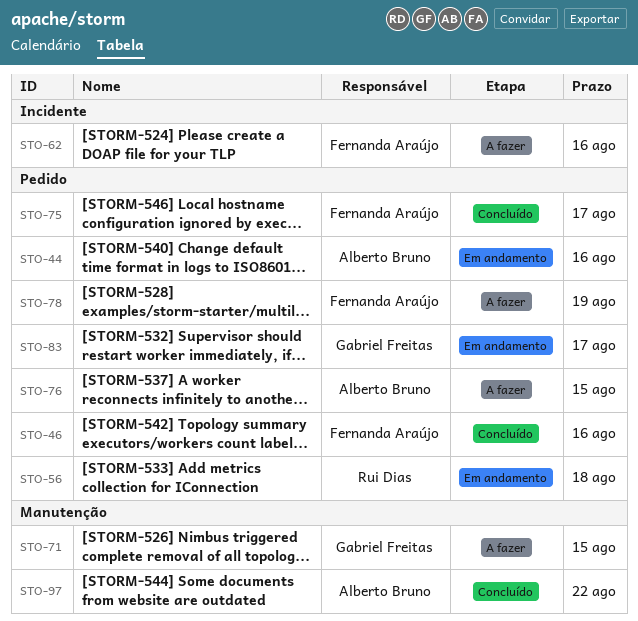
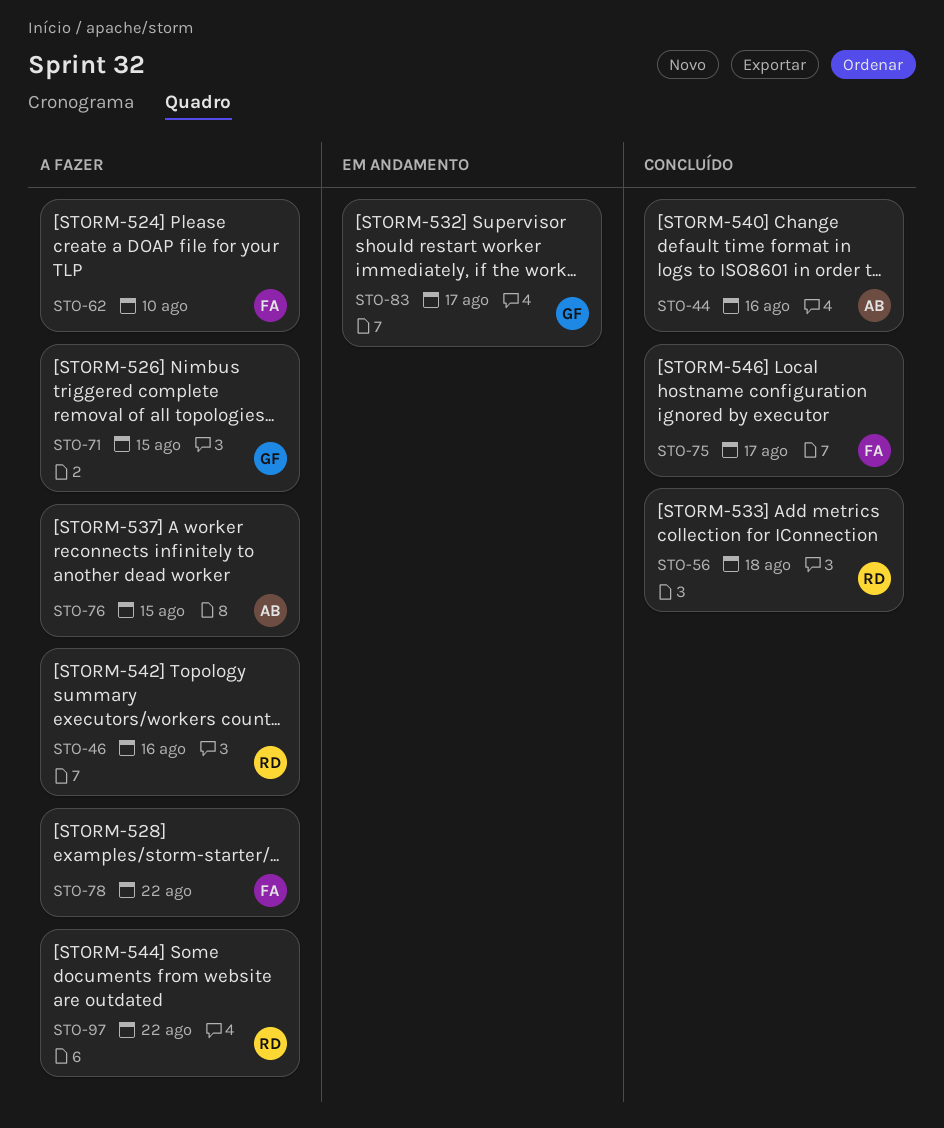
STO-44, status: Em andamento -> Concluído
STO-46, status: Concluído -> A fazer
STO-46, owner: Fernanda Araújo -> Rui Dias
STO-56, status: Em andamento -> Concluído
STO-62, due: Aug 16 -> Aug 10
STO-78, due: Aug 19 -> Aug 22
STO-97, status: Concluído -> A fazer
STO-97, owner: Alberto Bruno -> Rui Dias

